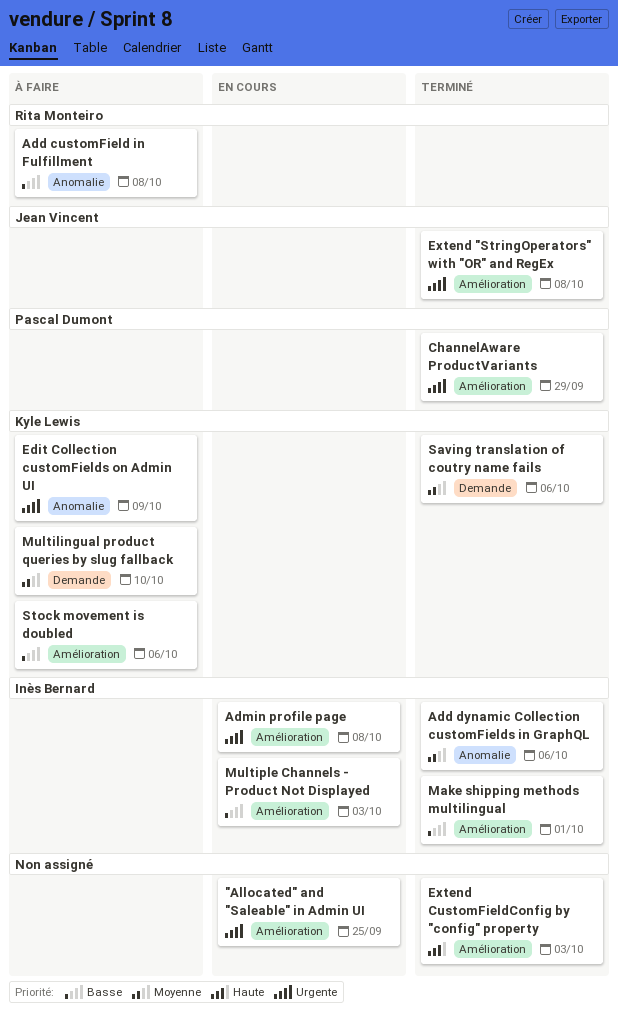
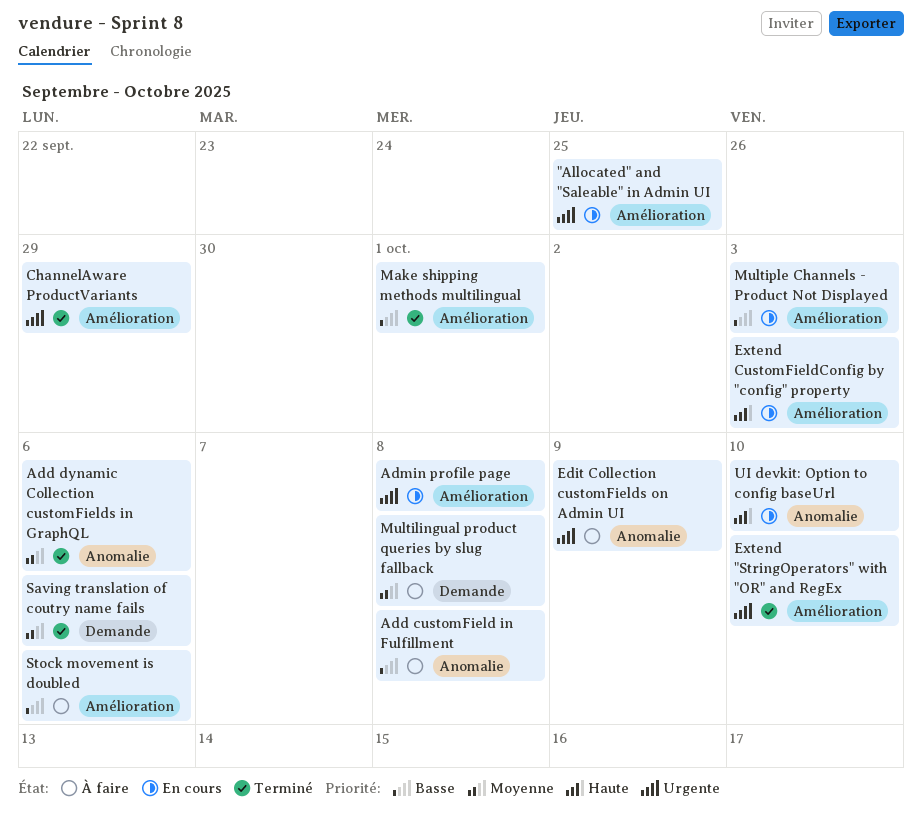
Extend "StringOperators" with "OR" and RegEx, due: Oct 8 -> Oct 10
Extend CustomFieldConfig by "config" property, status: Terminé -> En cours
Multilingual product queries by slug fallback, due: Oct 10 -> Oct 8
UI devkit: Option to config baseUrl: none -> present

